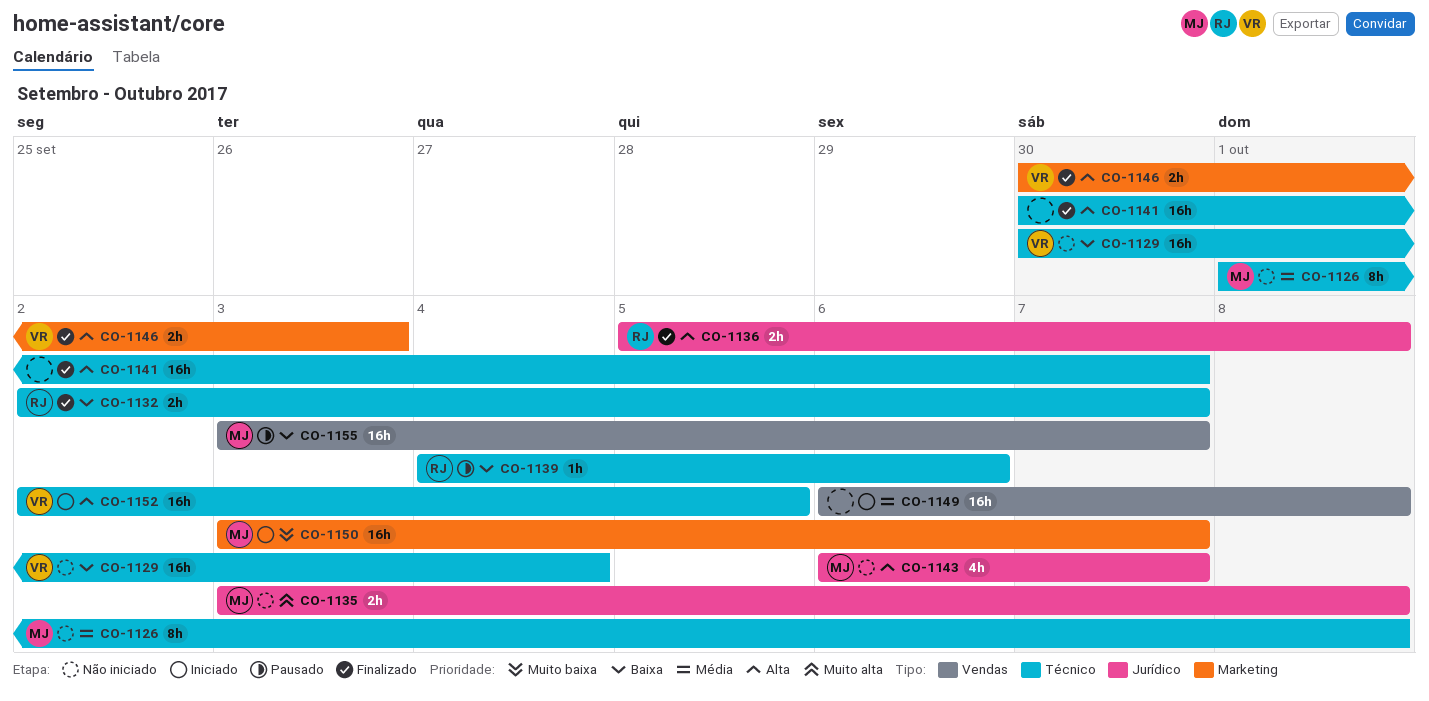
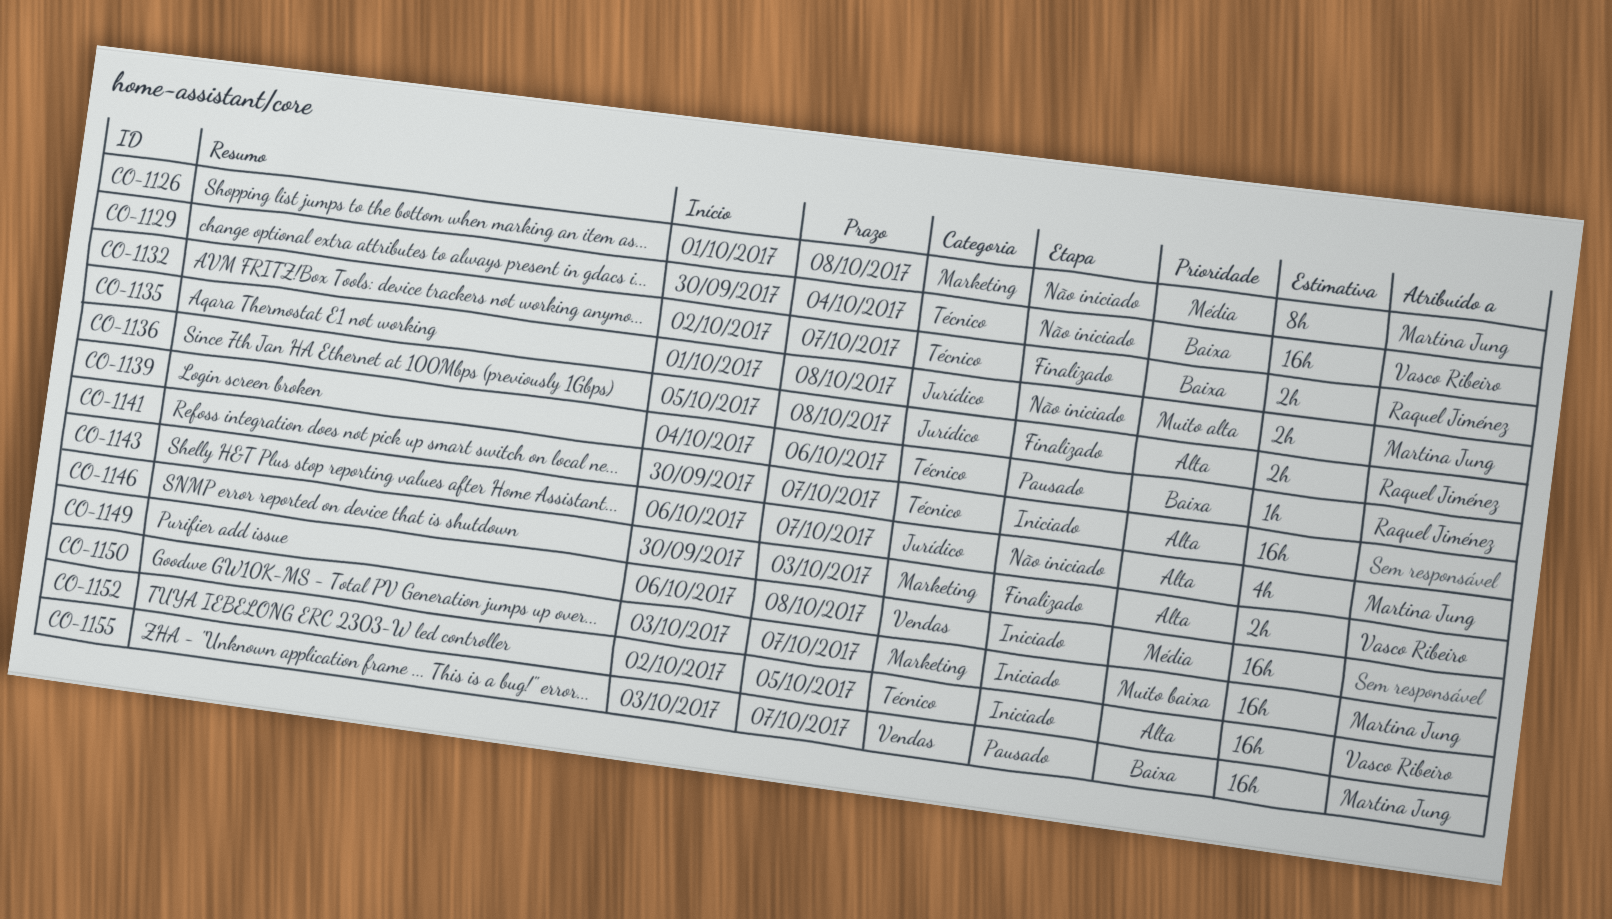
CO-1126, label: Técnico -> Marketing
CO-1135, start: Oct 3 -> Oct 1
CO-1141, status: Finalizado -> Iniciado

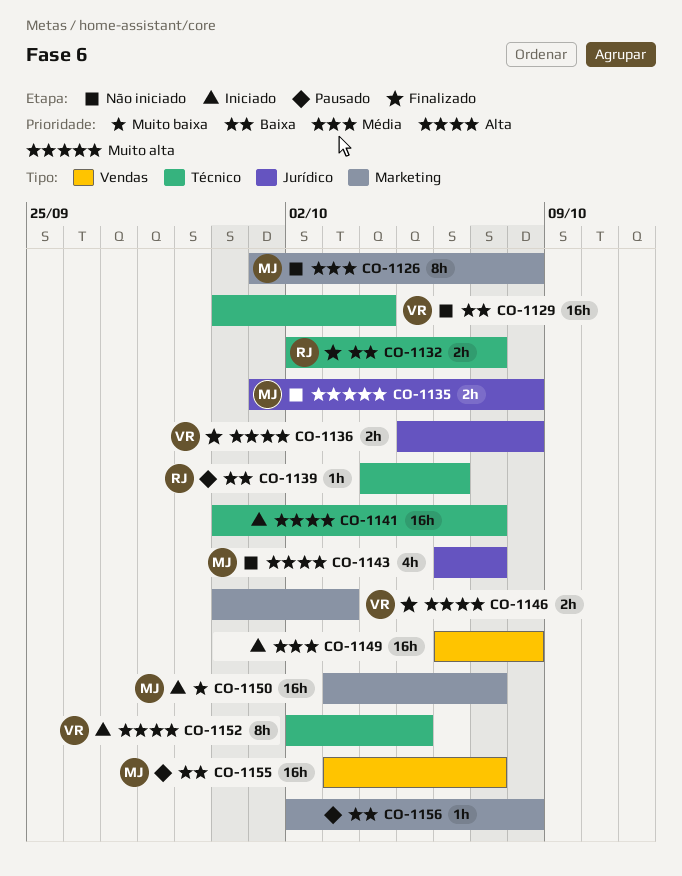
CO-1136, owner: Raquel Jiménez -> Vasco Ribeiro
CO-1152, estimate: 16h -> 8h
CO-1156: none -> present

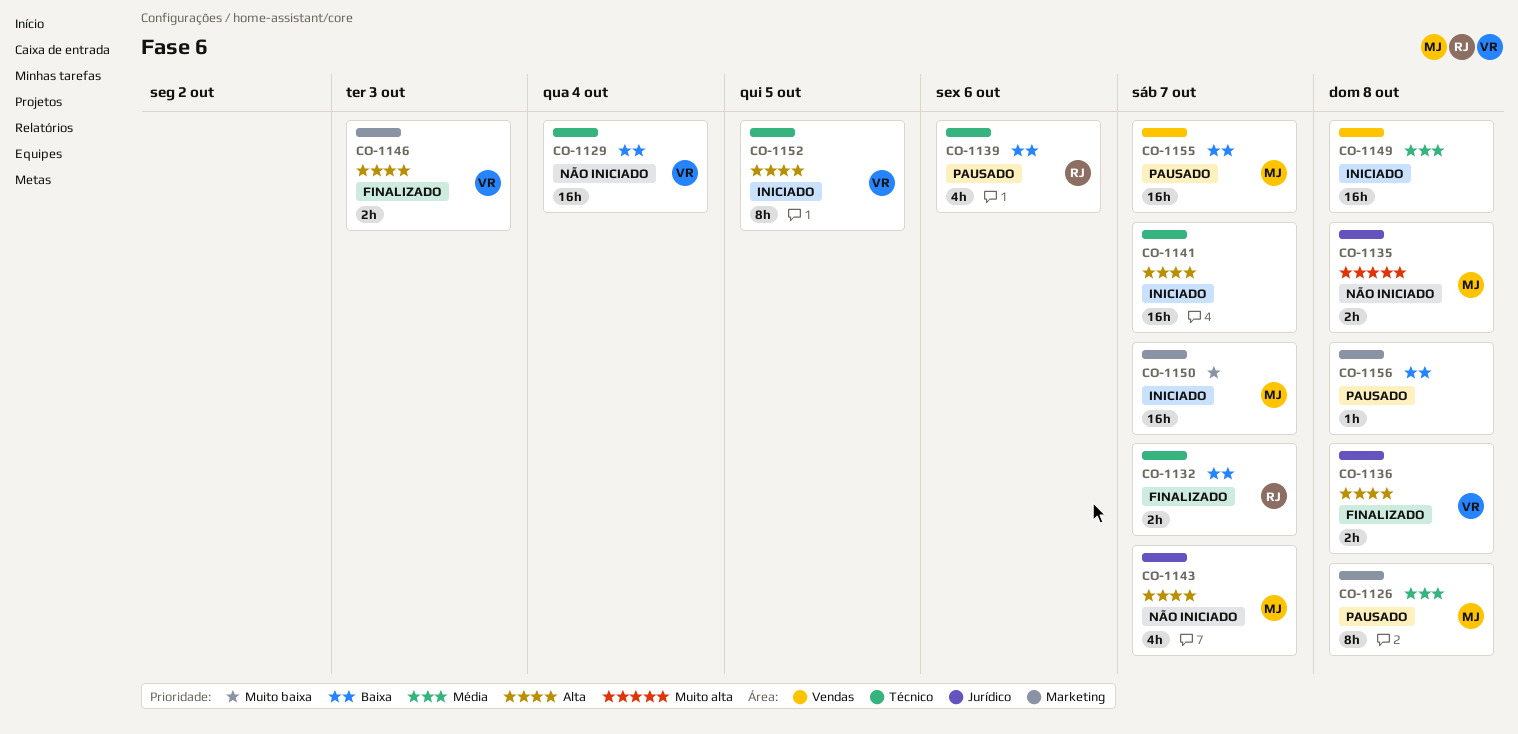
CO-1126, status: Não iniciado -> Pausado
CO-1139, estimate: 1h -> 4h

